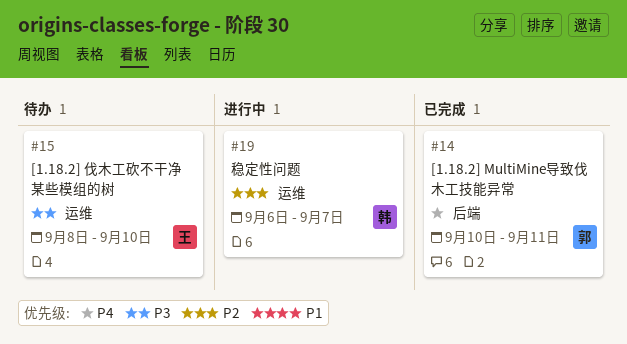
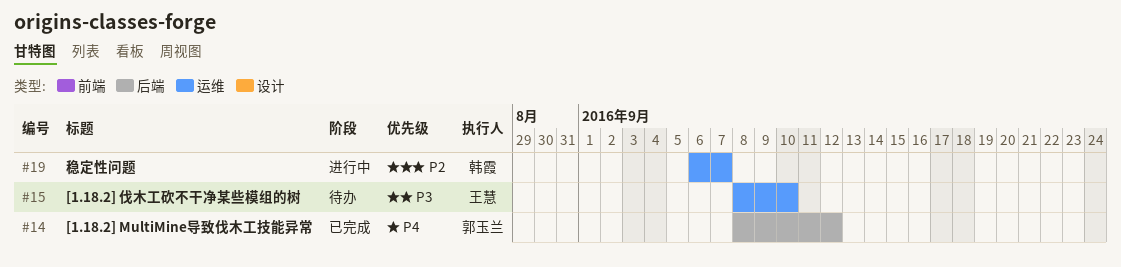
#14, start: Sep 10 -> Sep 8
#14, due: Sep 11 -> Sep 12

